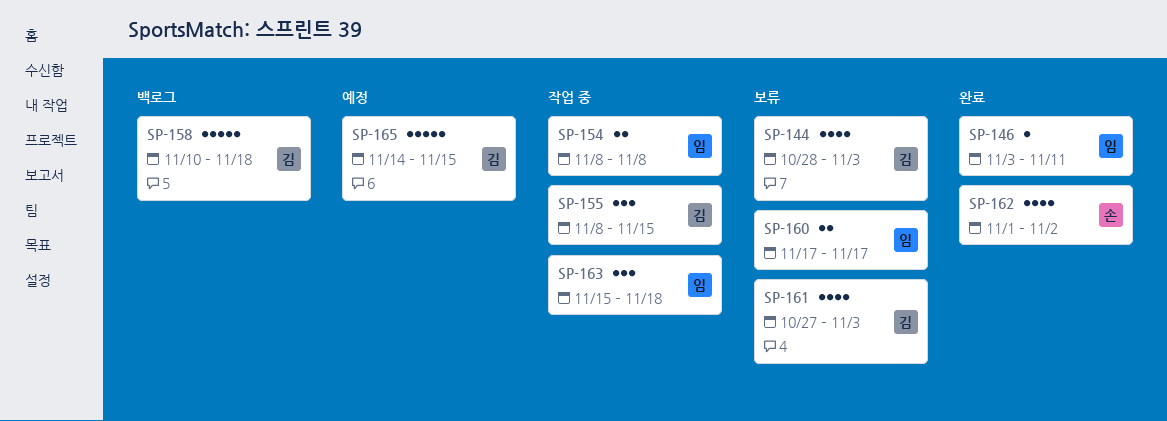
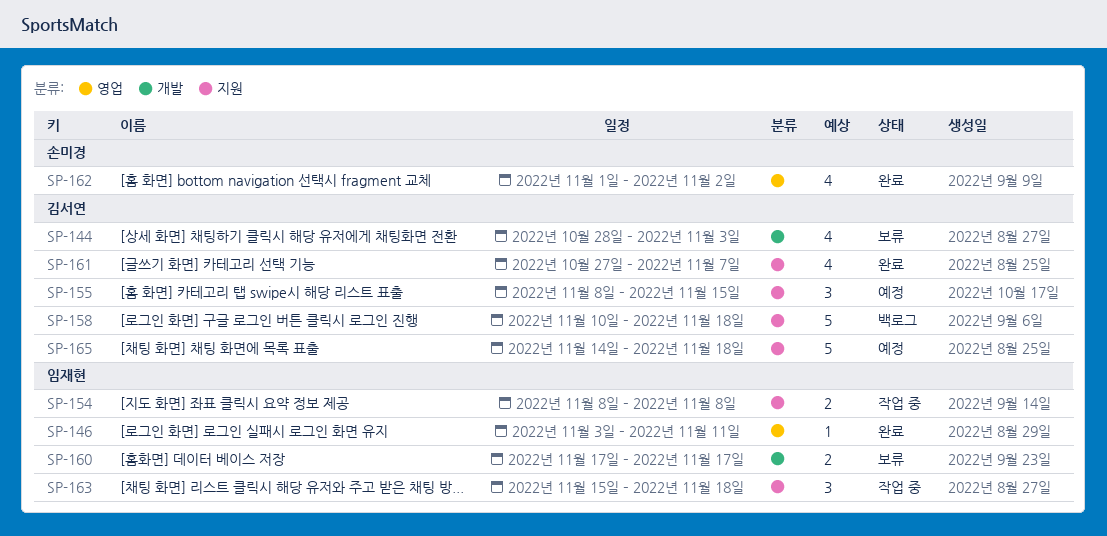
SP-155, status: 작업 중 -> 예정
SP-161, status: 보류 -> 완료
SP-161, due: Nov 3 -> Nov 7
SP-165, due: Nov 15 -> Nov 18

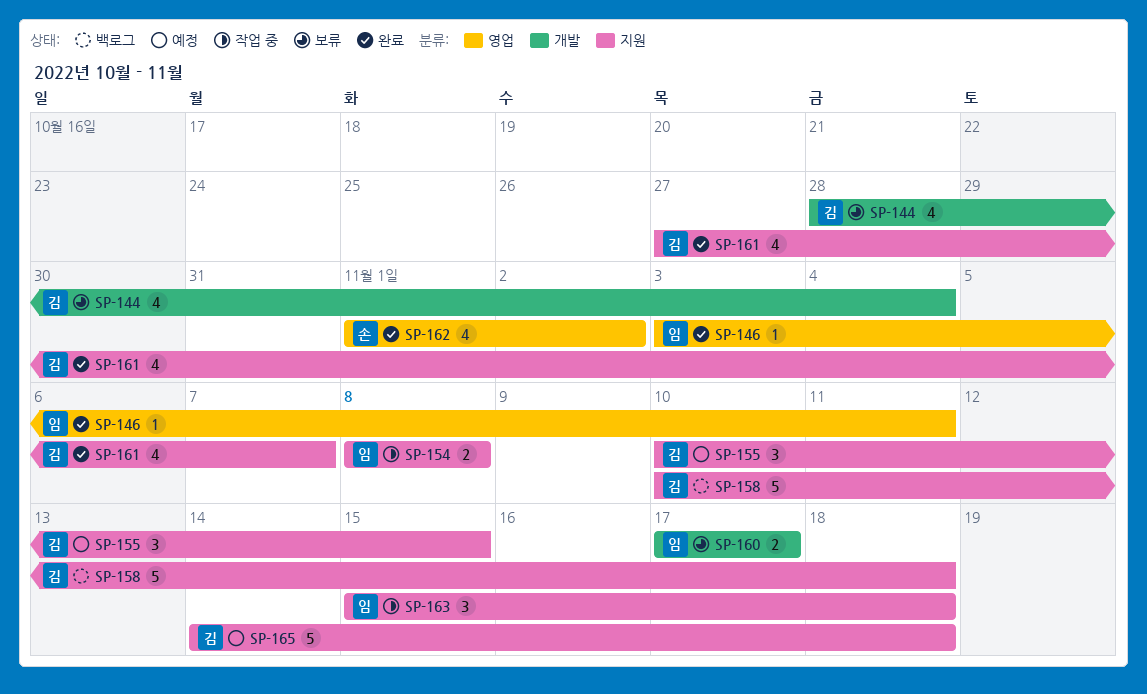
SP-144, due: Nov 3 -> Nov 4
SP-155, start: Nov 8 -> Nov 10

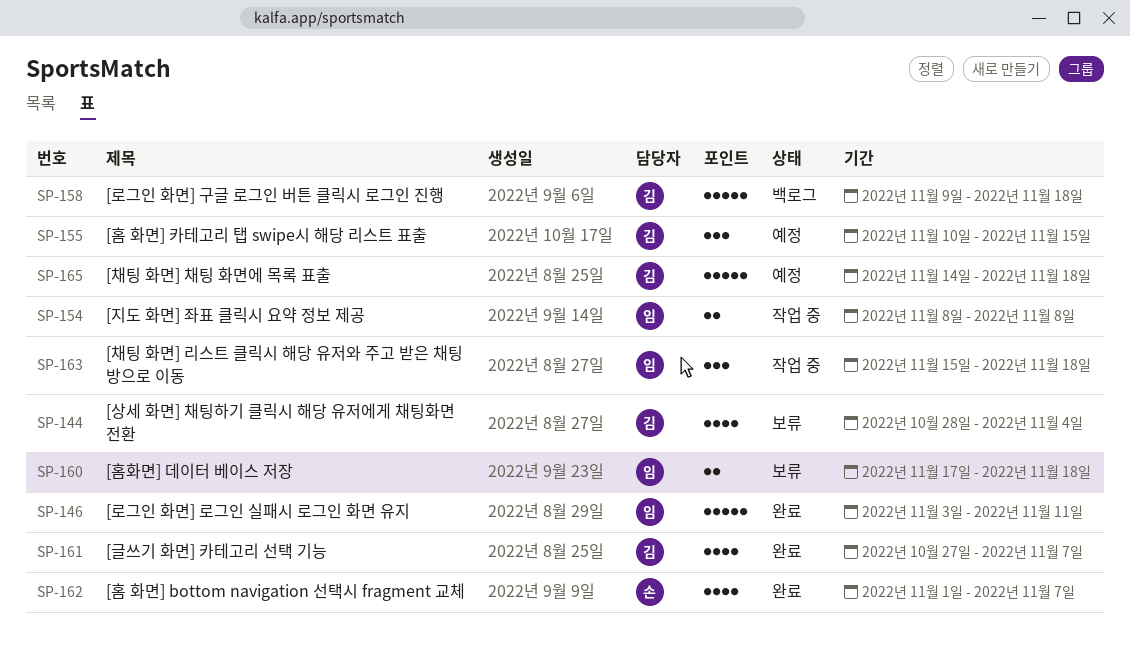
SP-146, estimate: 1 -> 5
SP-158, start: Nov 10 -> Nov 9
SP-160, due: Nov 17 -> Nov 18
SP-162, due: Nov 2 -> Nov 7

